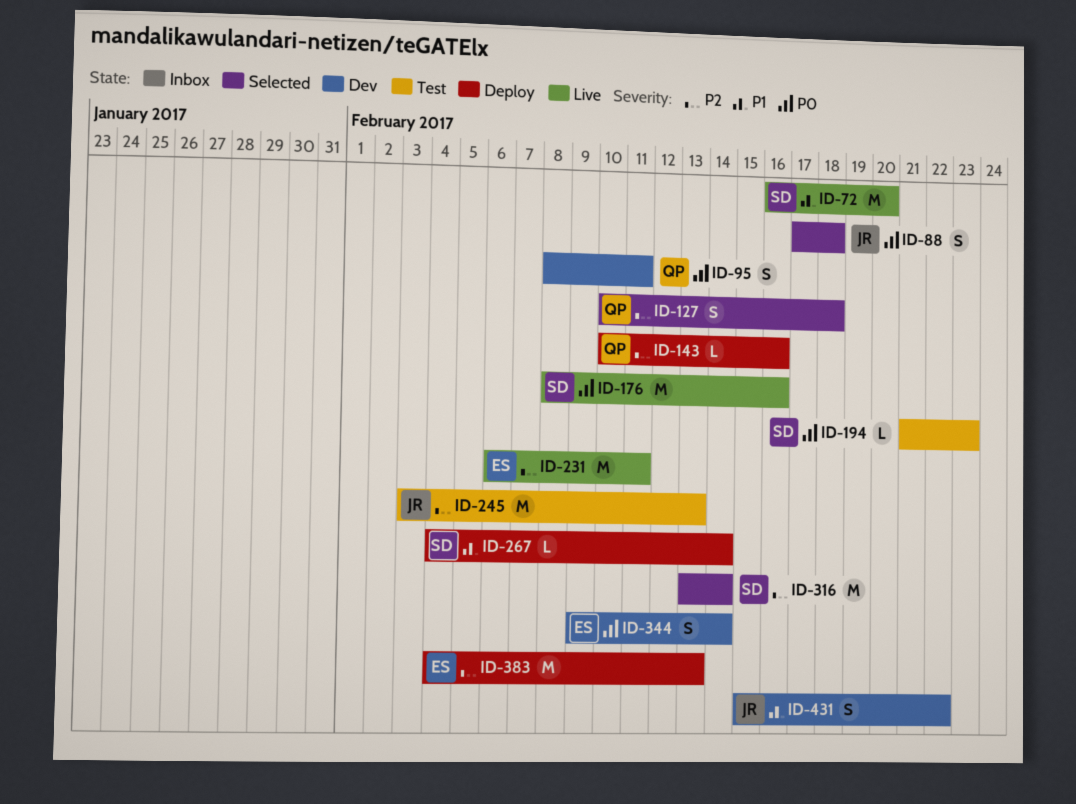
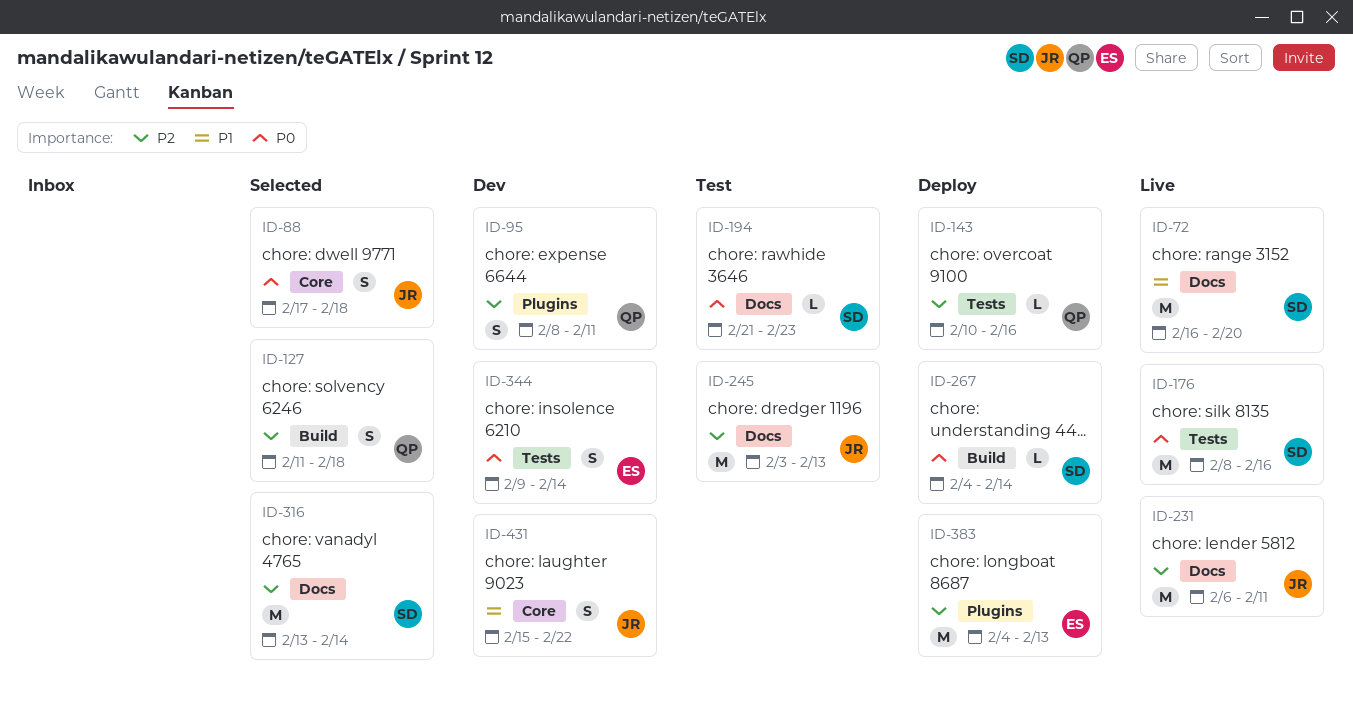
ID-95, priority: P0 -> P2
ID-127, start: Feb 10 -> Feb 11
ID-231, owner: ES -> JR
ID-267, priority: P1 -> P0

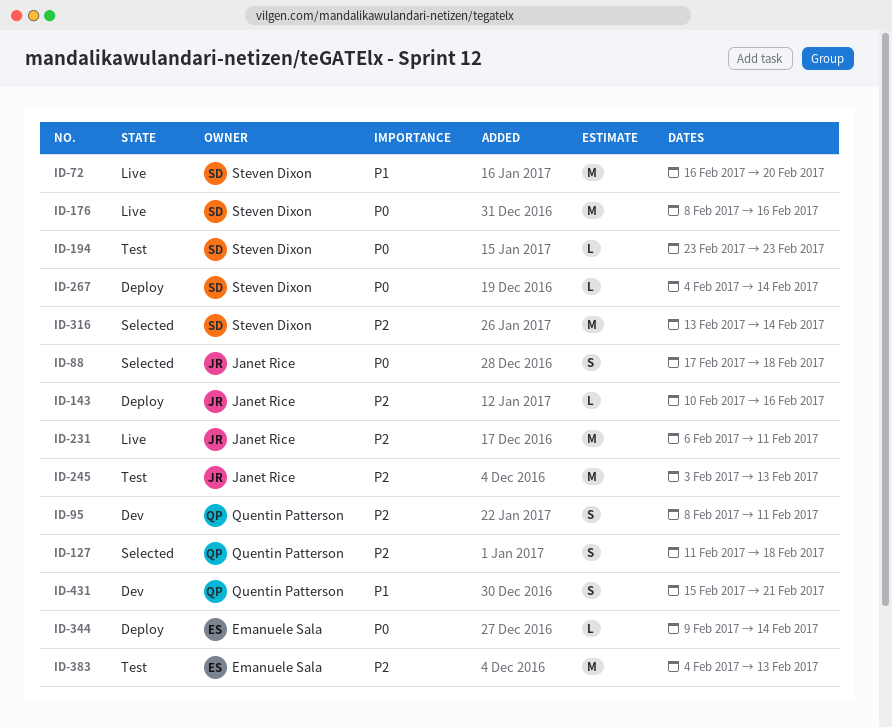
ID-143, owner: Quentin Patterson -> Janet Rice
ID-194, start: Feb 21 -> Feb 23
ID-344, status: Dev -> Deploy
ID-344, estimate: S -> L
ID-383, status: Deploy -> Test
ID-431, owner: Janet Rice -> Quentin Patterson
ID-431, due: Feb 22 -> Feb 21

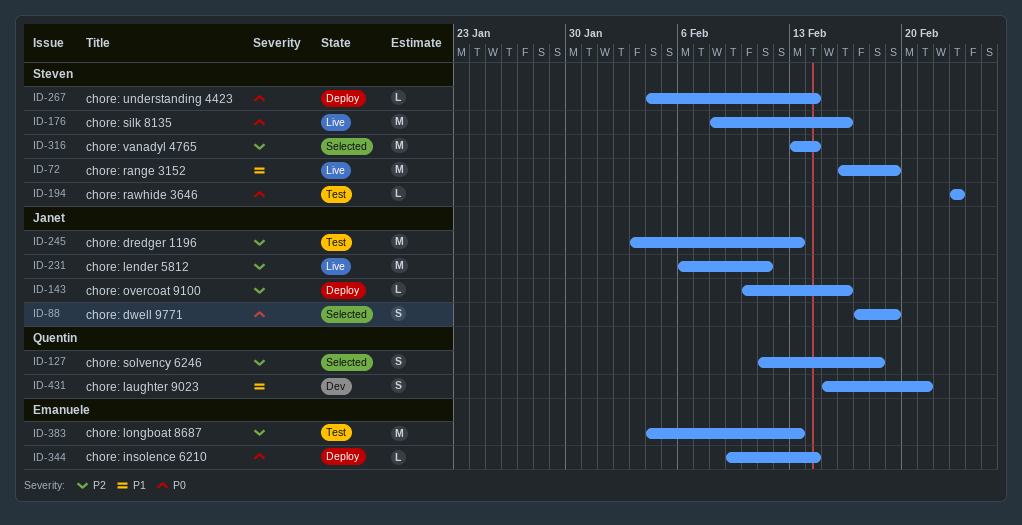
ID-72, due: Feb 20 -> Feb 19
ID-88, due: Feb 18 -> Feb 19
ID-95: present -> none

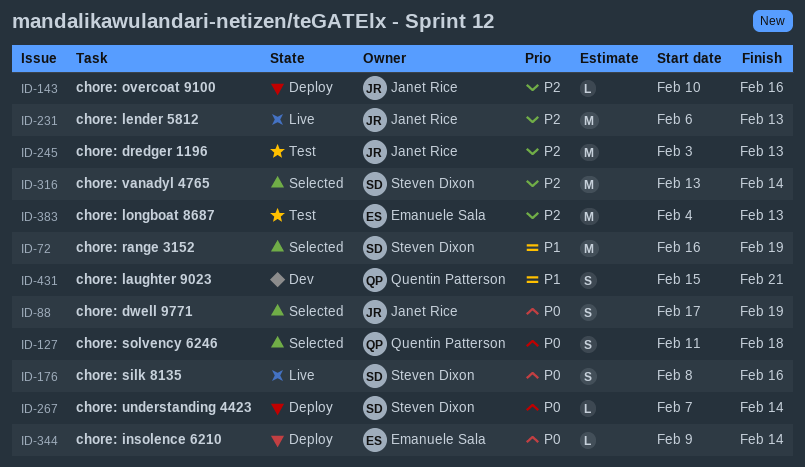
ID-72, status: Live -> Selected
ID-127, priority: P2 -> P0
ID-176, estimate: M -> S
ID-194: present -> none
ID-231, due: Feb 11 -> Feb 13
ID-267, start: Feb 4 -> Feb 7

